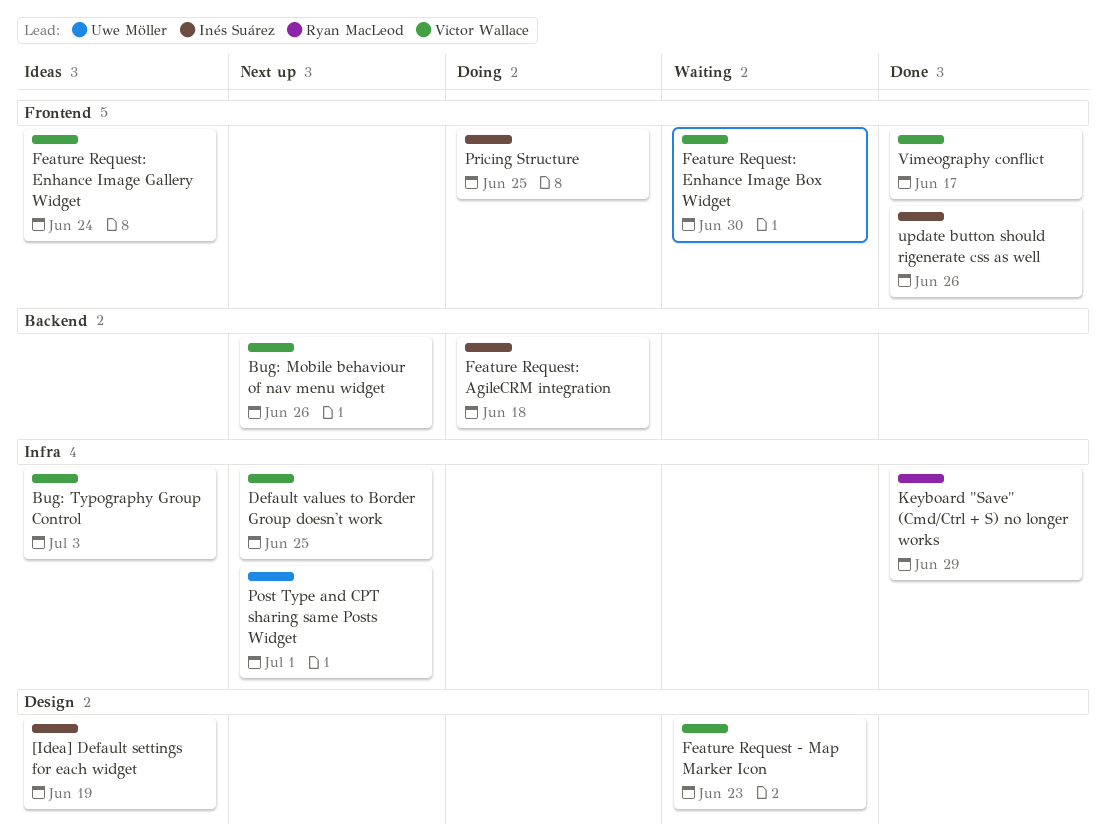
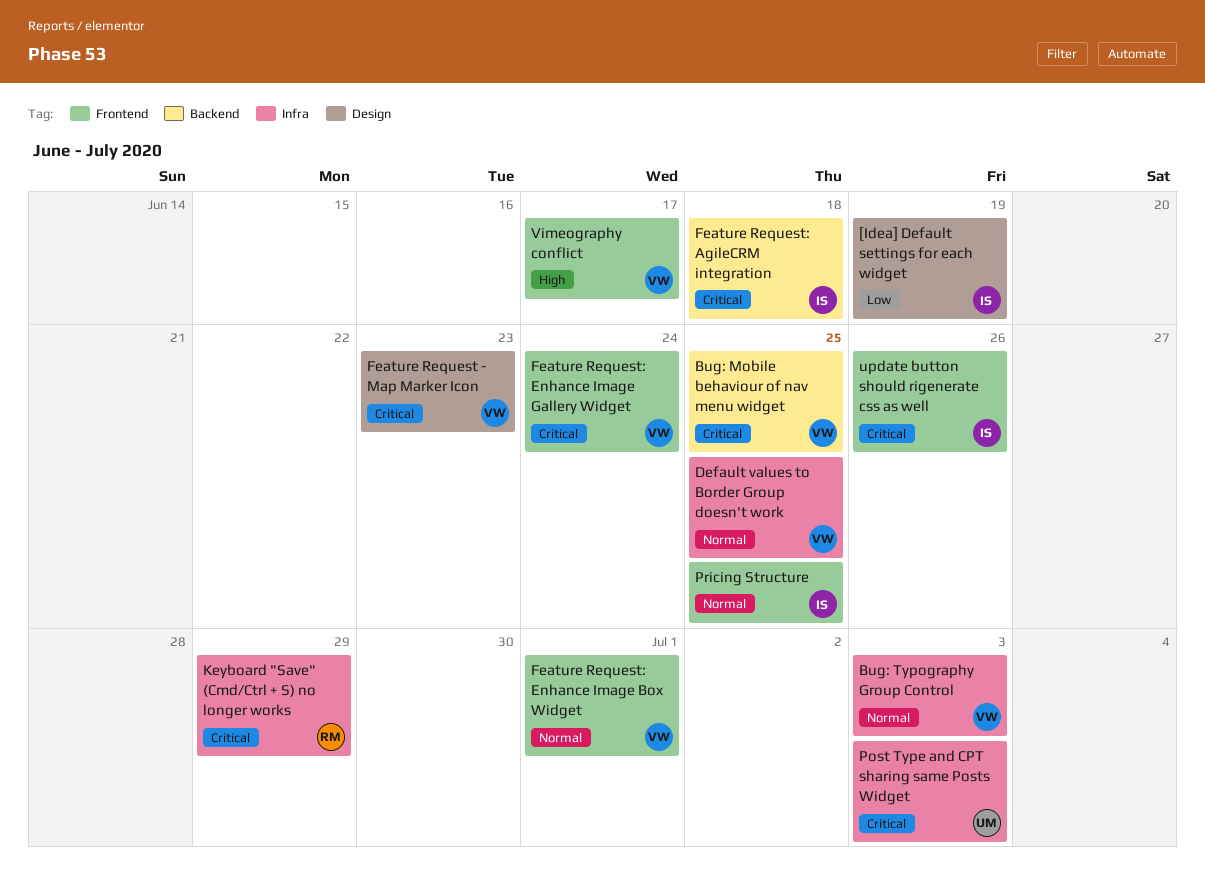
Bug: Mobile behaviour of nav menu widget, due: Jun 26 -> Jun 25
Feature Request: Enhance Image Box Widget, due: Jun 30 -> Jul 1
Post Type and CPT sharing same Posts Widget, due: Jul 1 -> Jul 3

